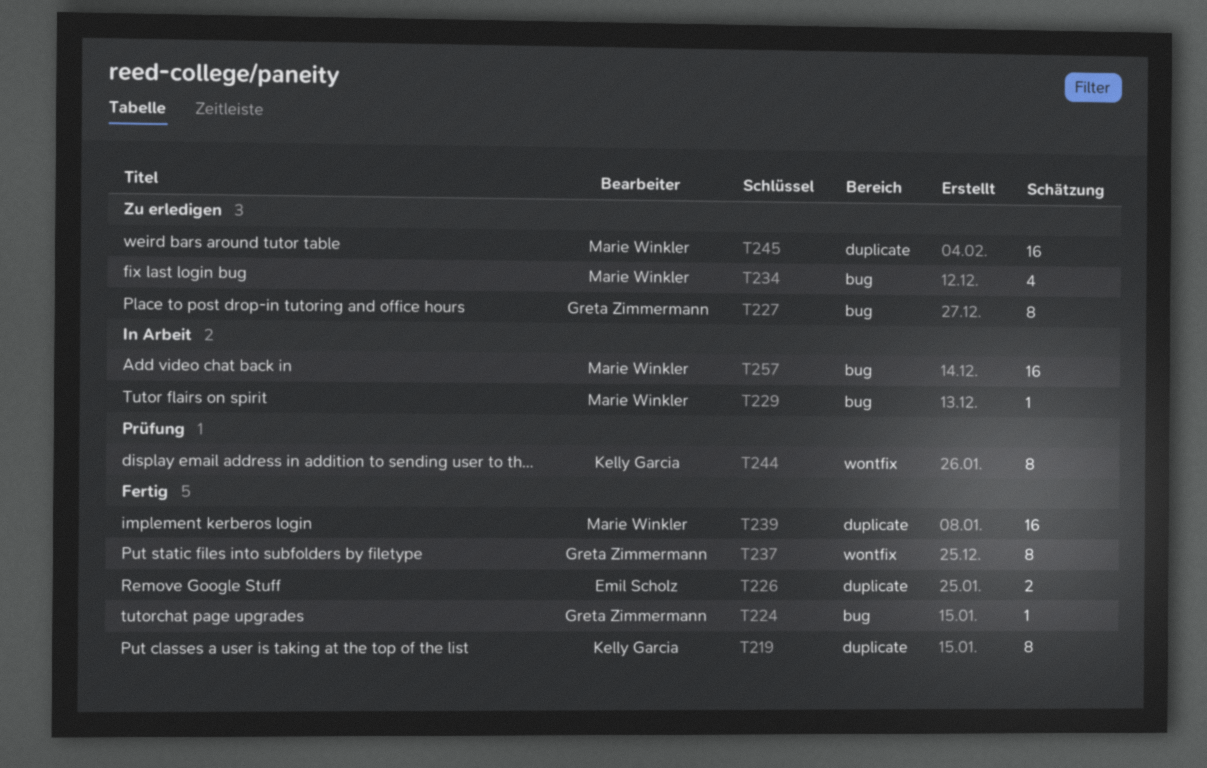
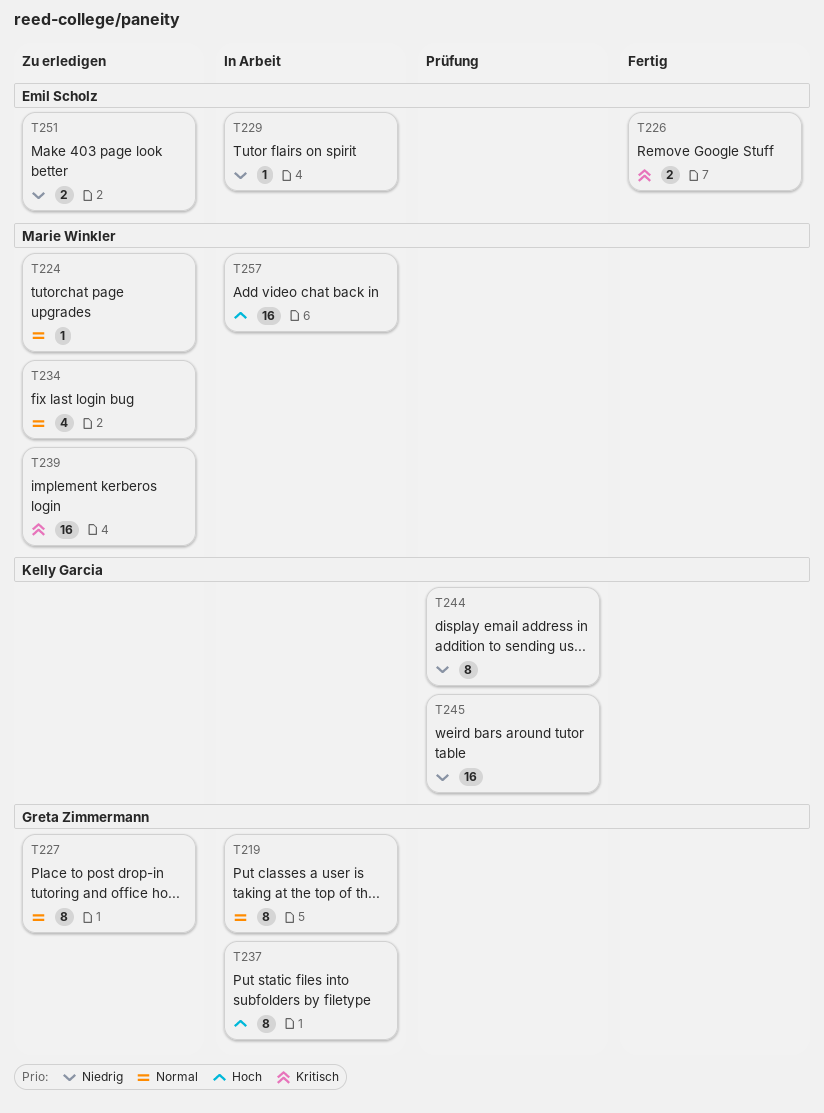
T219, status: Fertig -> In Arbeit
T219, owner: Kelly Garcia -> Greta Zimmermann
T224, status: Fertig -> Zu erledigen
T224, owner: Greta Zimmermann -> Marie Winkler
T229, owner: Marie Winkler -> Emil Scholz
T237, status: Fertig -> In Arbeit
T239, status: Fertig -> Zu erledigen
T245, status: Zu erledigen -> Prüfung
T245, owner: Marie Winkler -> Kelly Garcia
T251: none -> present

